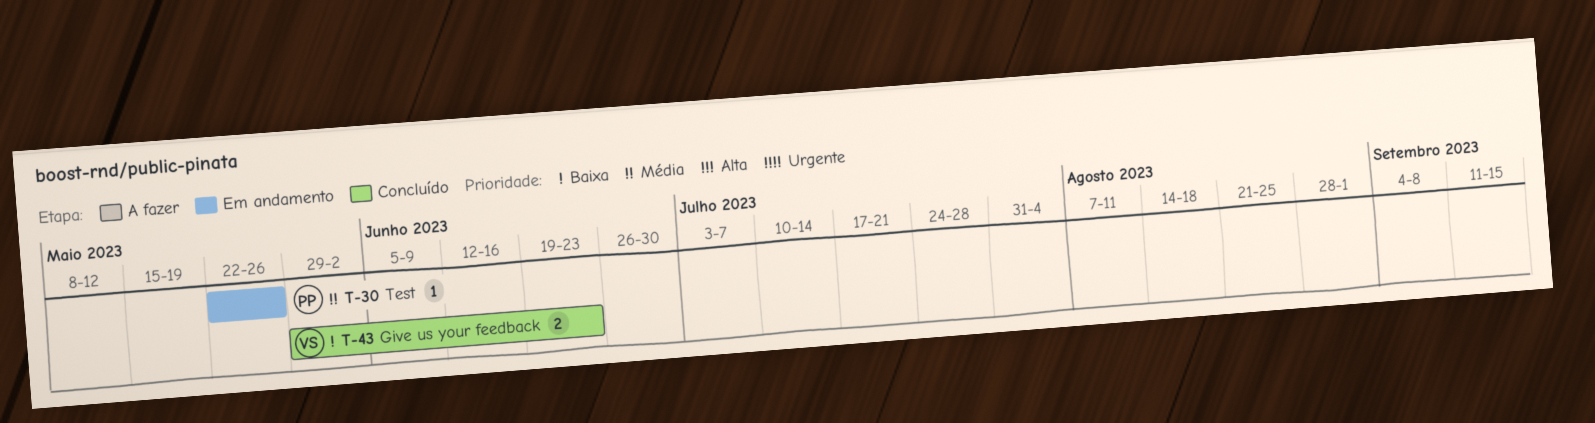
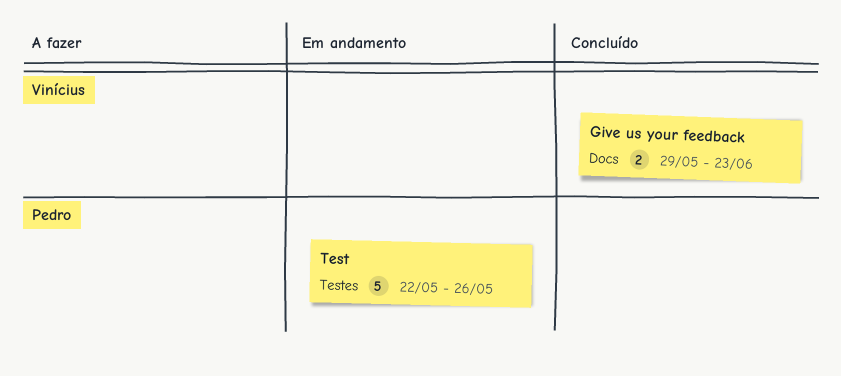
Test, estimate: 1 -> 5

